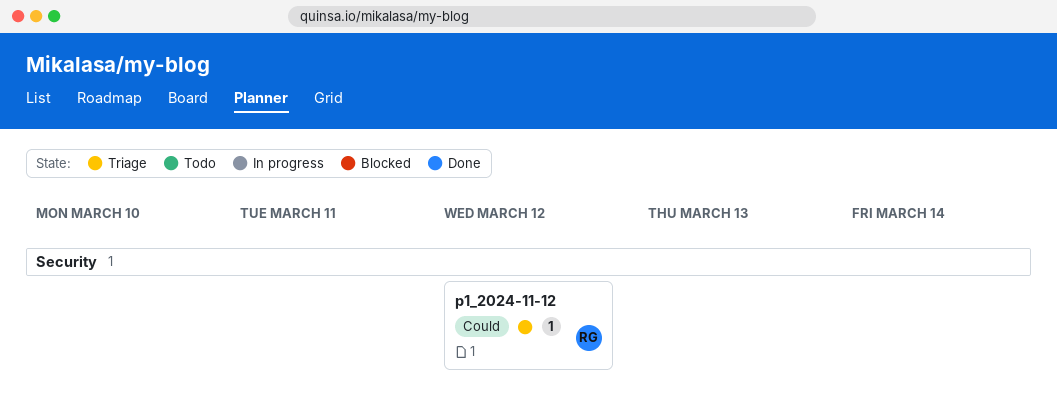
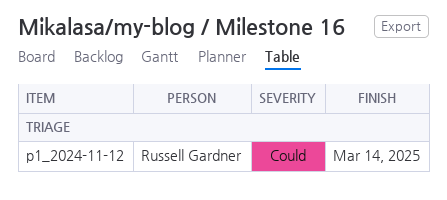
p1_2024-11-12, due: Mar 12 -> Mar 14

